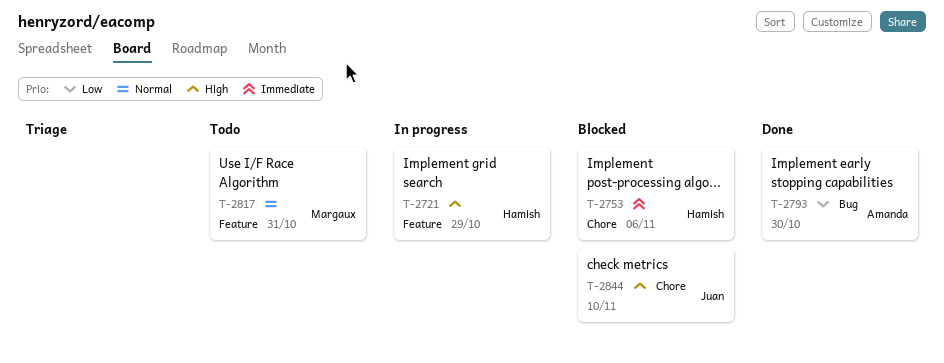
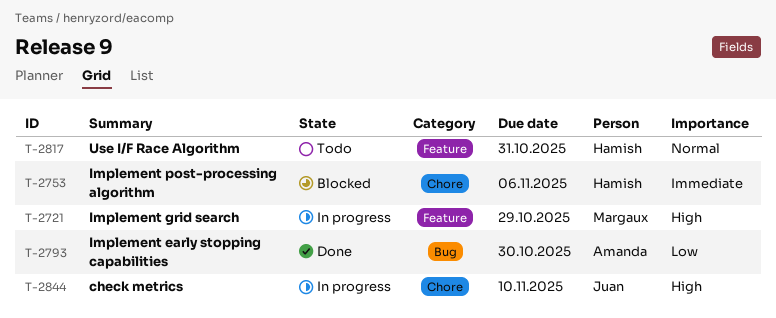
T-2721, owner: Hamish -> Margaux
T-2817, owner: Margaux -> Hamish
T-2844, status: Blocked -> In progress

